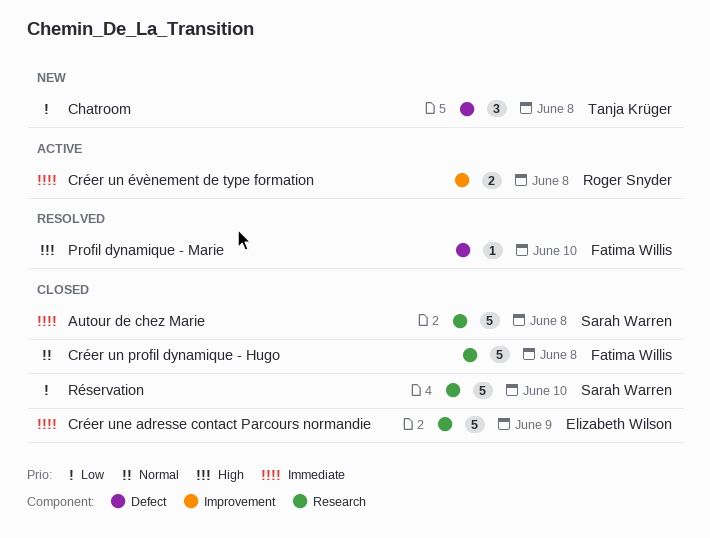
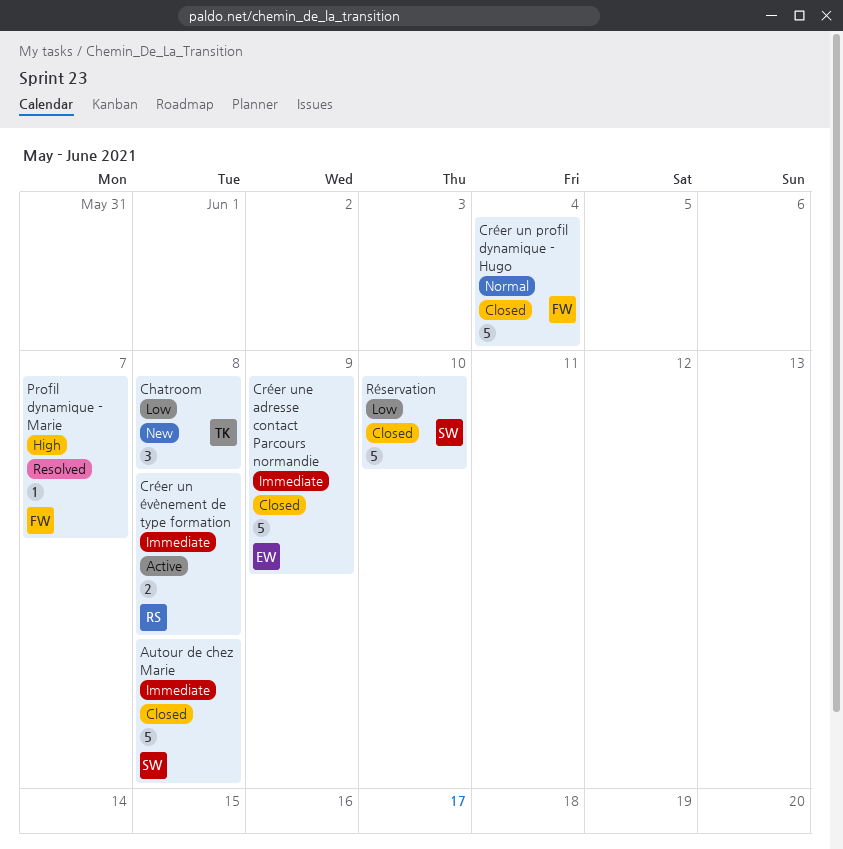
Créer un profil dynamique - Hugo, due: Jun 8 -> Jun 4
Profil dynamique - Marie, due: Jun 10 -> Jun 7

